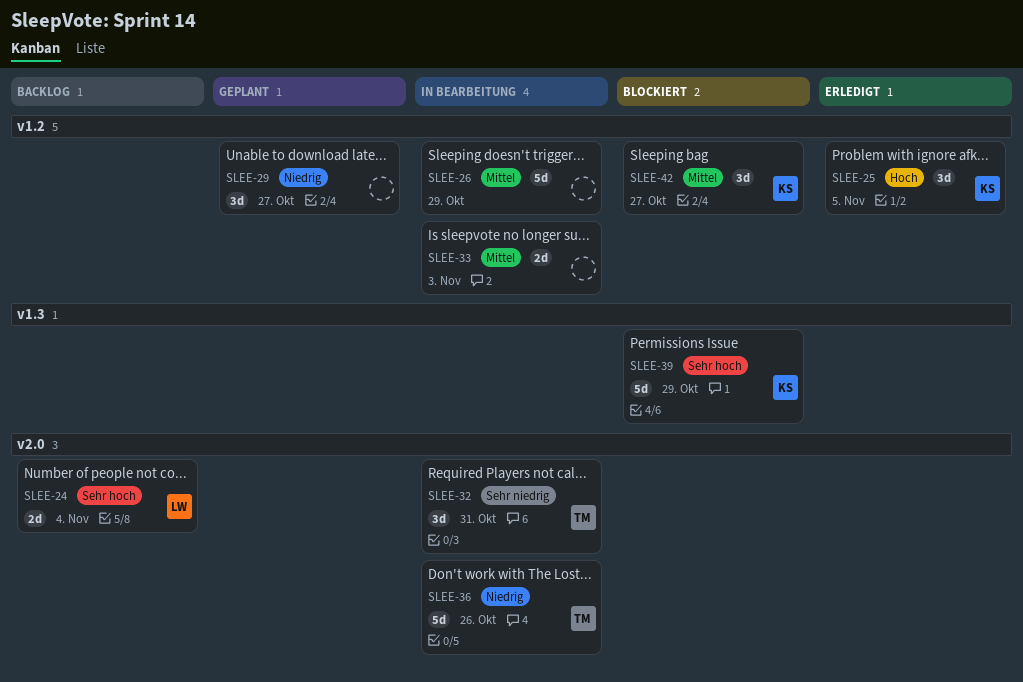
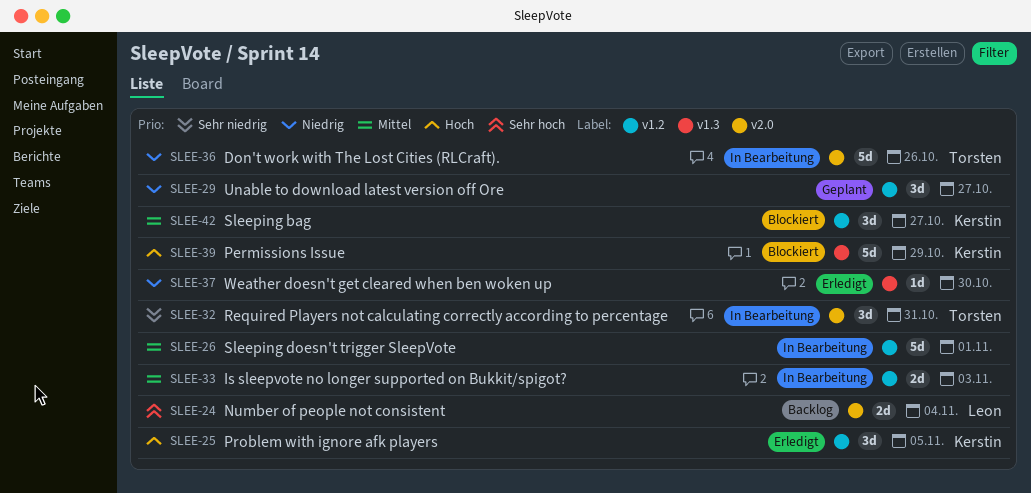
SLEE-26, due: Oct 29 -> Nov 1
SLEE-37: none -> present
SLEE-39, priority: Sehr hoch -> Hoch

